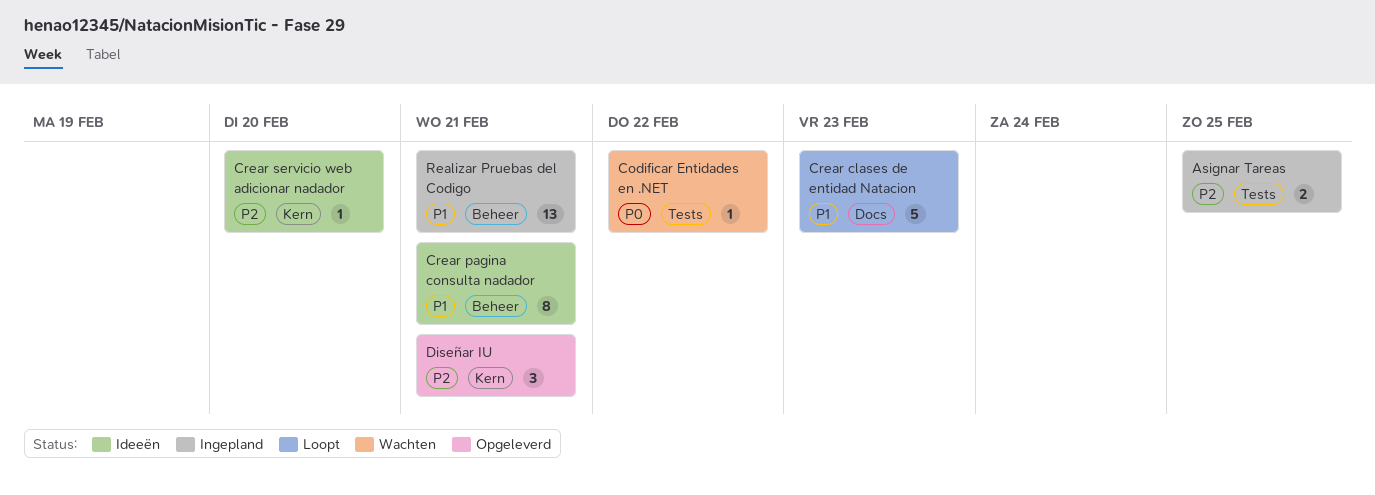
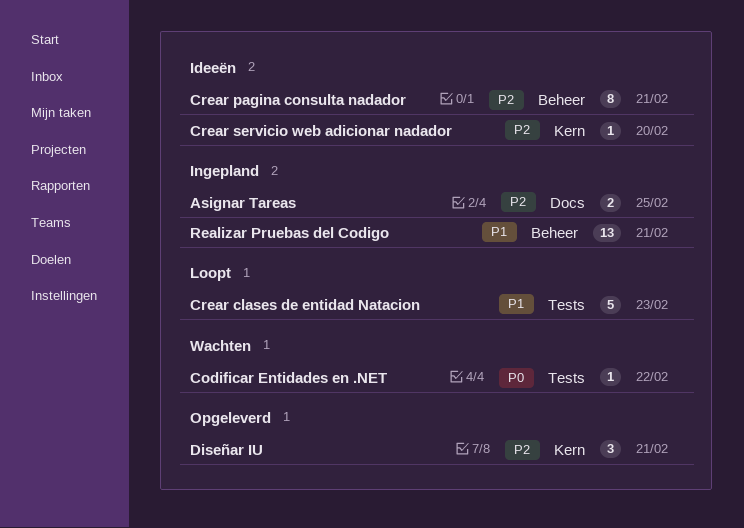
Asignar Tareas, label: Tests -> Docs
Crear clases de entidad Natacion, label: Docs -> Tests
Crear pagina consulta nadador, priority: P1 -> P2

